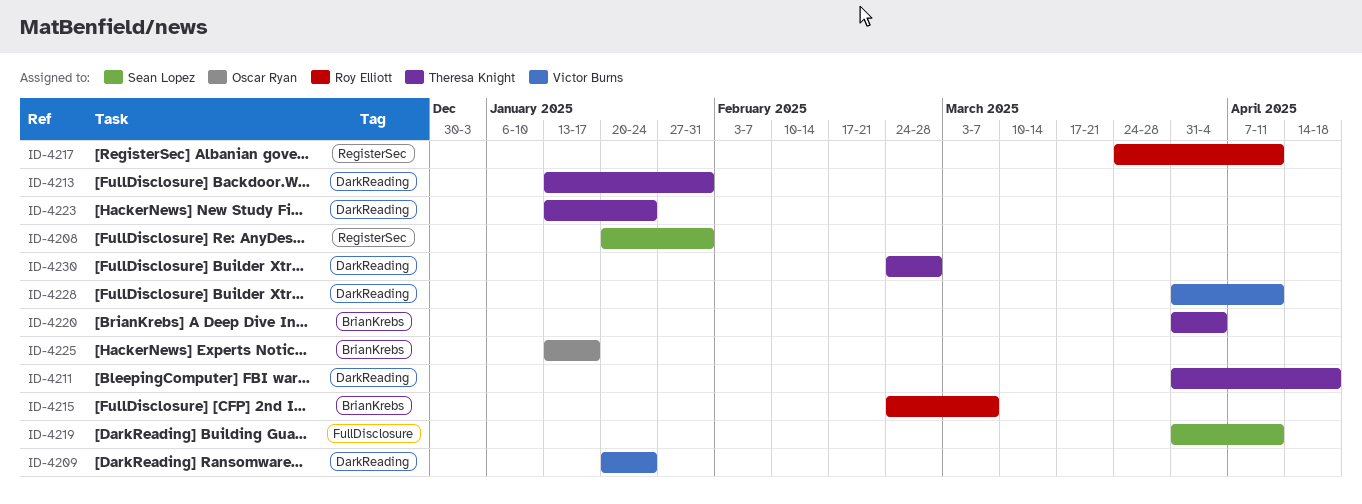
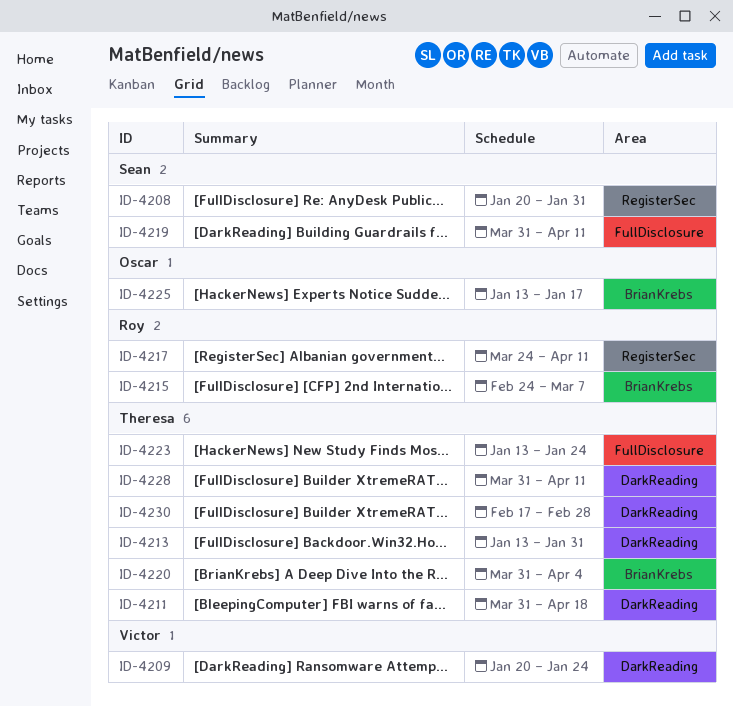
ID-4223, label: DarkReading -> FullDisclosure
ID-4228, owner: Victor Burns -> Theresa Knight
ID-4230, start: Feb 24 -> Feb 17

